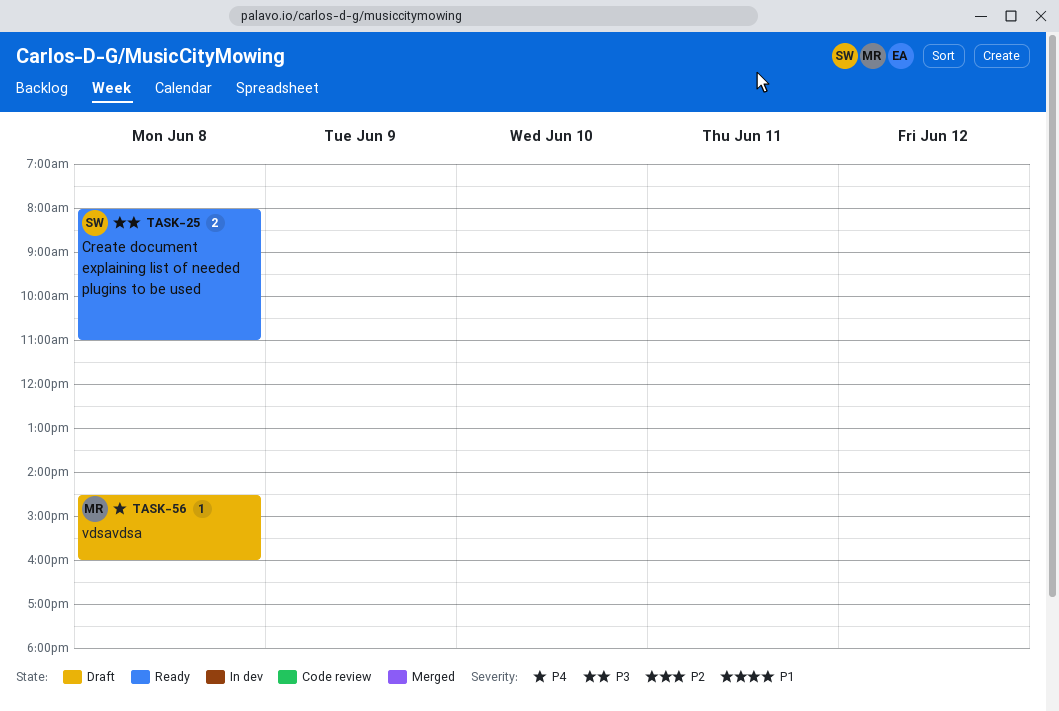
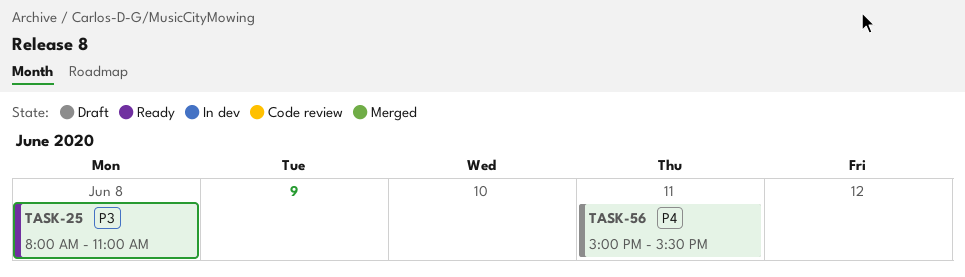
TASK-56, day: Jun 8 -> Jun 11
TASK-56, begins: 14:30 -> 15:00
TASK-56, ends: 16:00 -> 15:30

